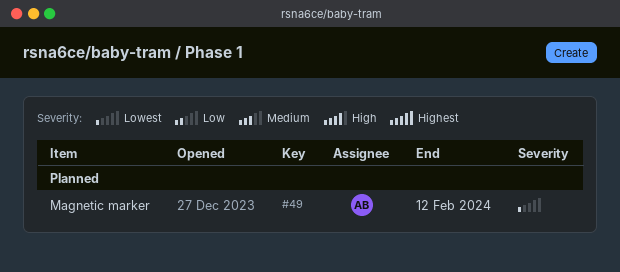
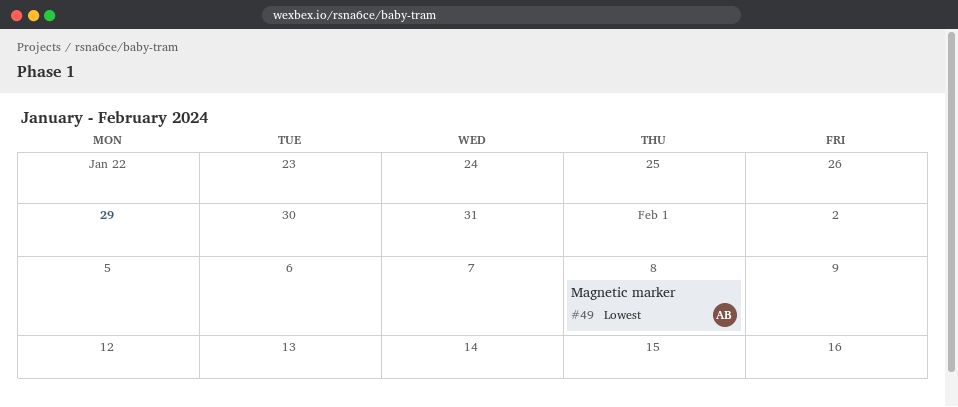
#49, due: Feb 12 -> Feb 8

